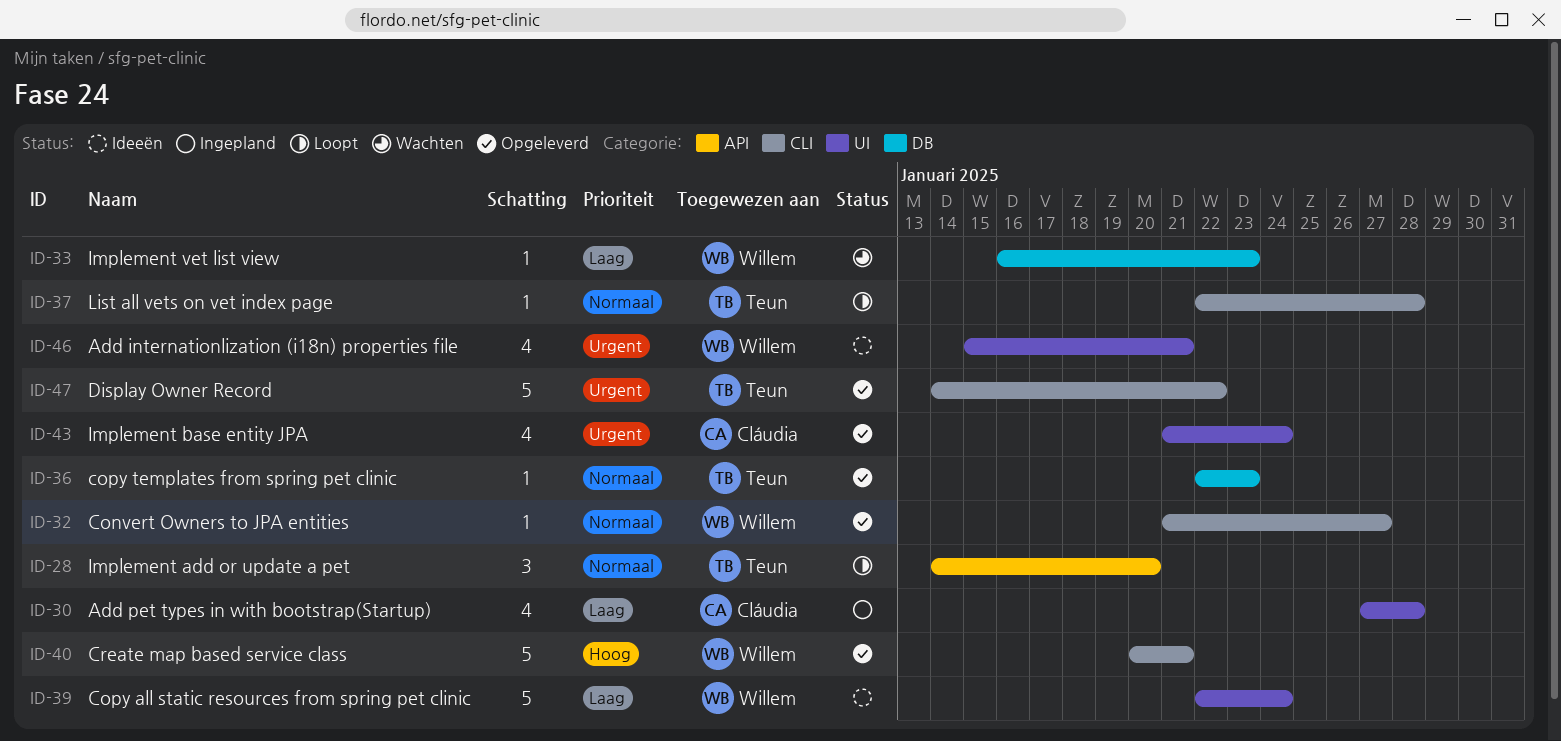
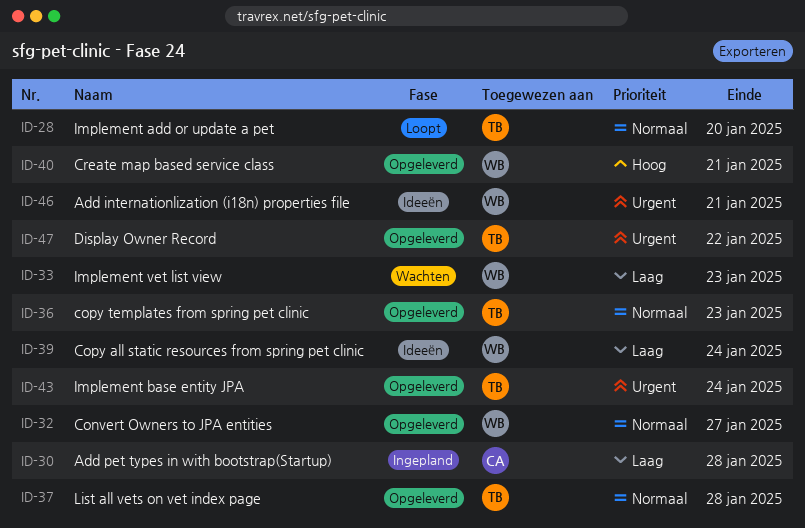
ID-37, status: Loopt -> Opgeleverd
ID-43, owner: Cláudia -> Teun

